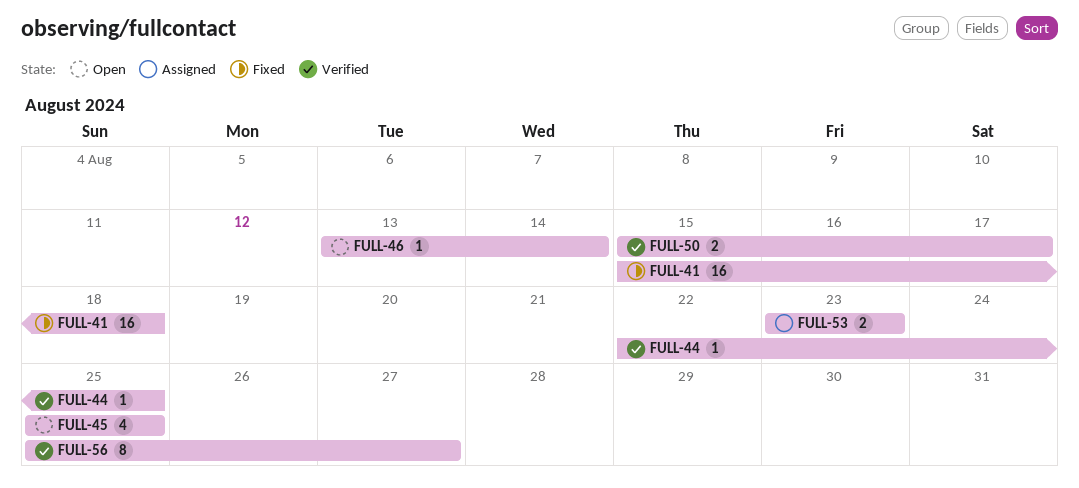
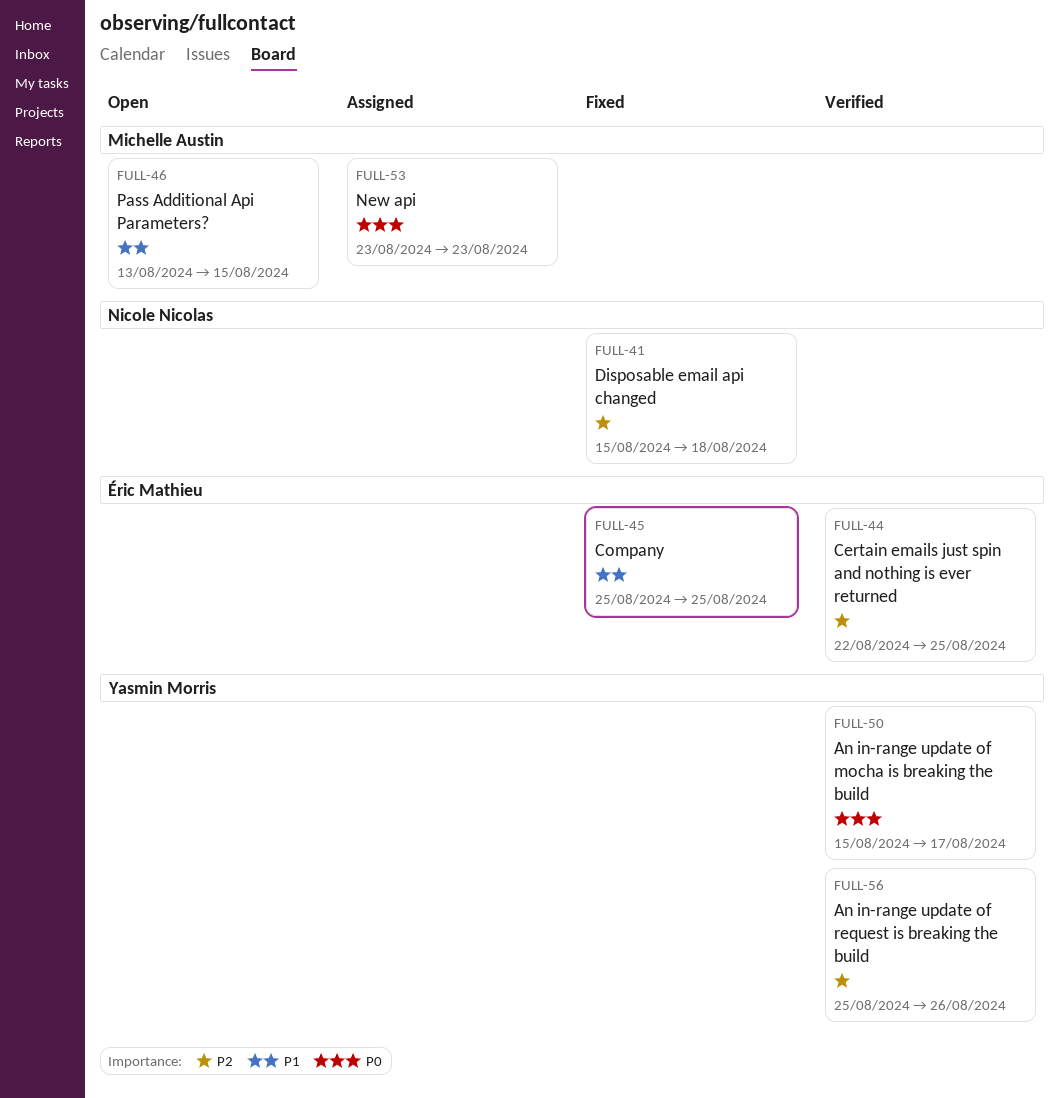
FULL-45, status: Open -> Fixed
FULL-46, due: Aug 14 -> Aug 15
FULL-56, due: Aug 27 -> Aug 26

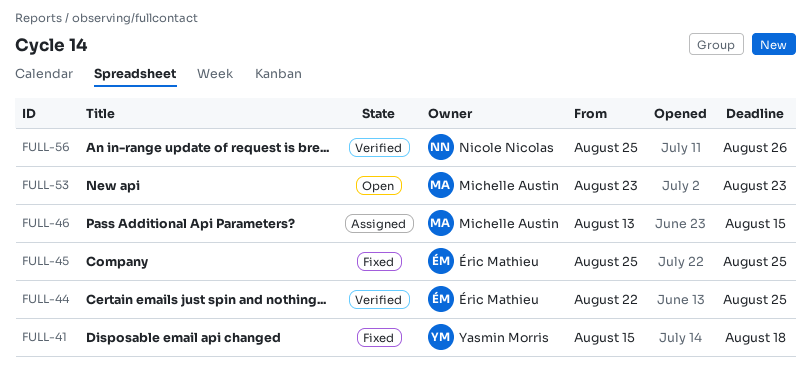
FULL-41, owner: Nicole Nicolas -> Yasmin Morris
FULL-46, status: Open -> Assigned
FULL-50: present -> none
FULL-53, status: Assigned -> Open
FULL-56, owner: Yasmin Morris -> Nicole Nicolas

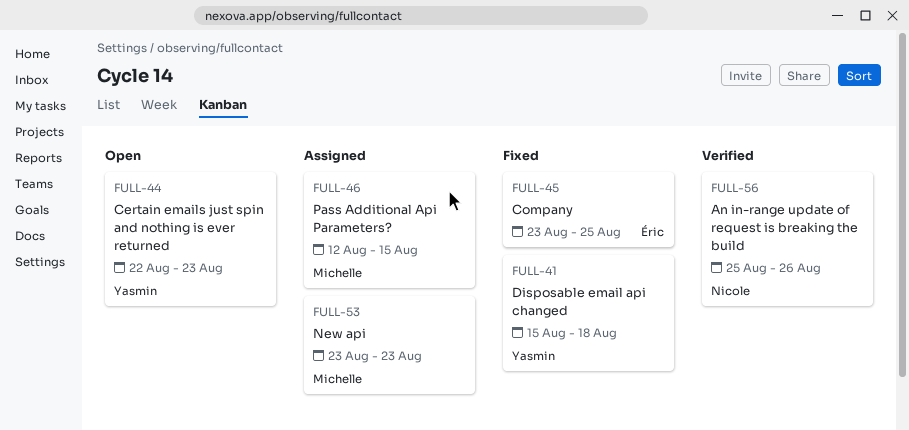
FULL-44, status: Verified -> Open
FULL-44, owner: Éric Mathieu -> Yasmin Morris
FULL-44, due: Aug 25 -> Aug 23
FULL-45, start: Aug 25 -> Aug 23
FULL-46, start: Aug 13 -> Aug 12
FULL-53, status: Open -> Assigned

